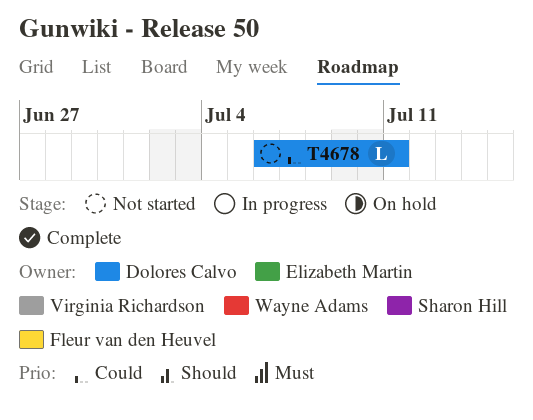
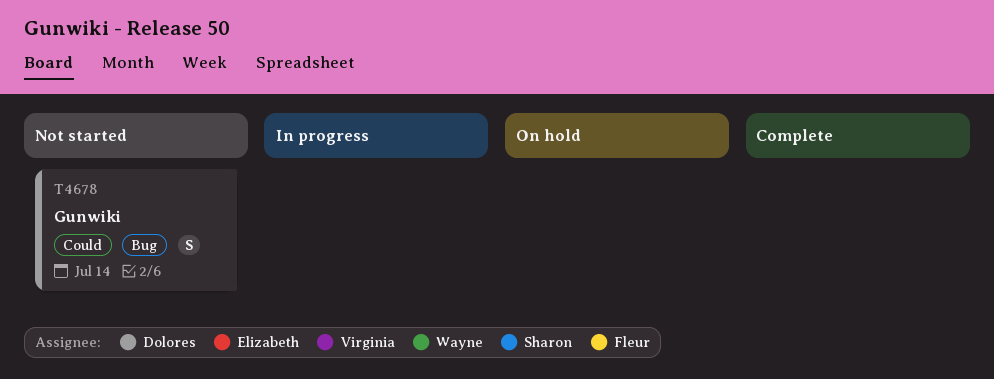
T4678, estimate: L -> S
T4678, due: Jul 11 -> Jul 14

